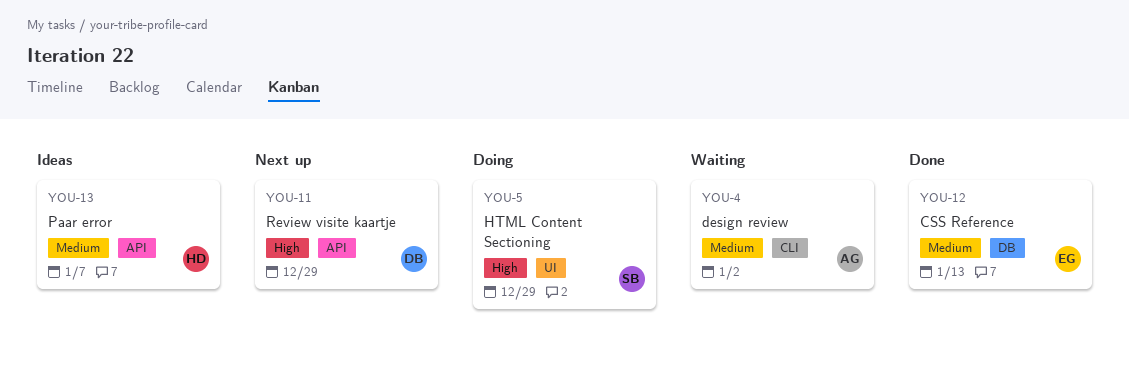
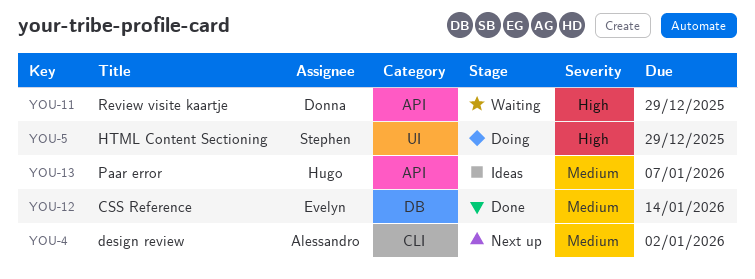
YOU-4, status: Waiting -> Next up
YOU-11, status: Next up -> Waiting
YOU-12, due: Jan 13 -> Jan 14

